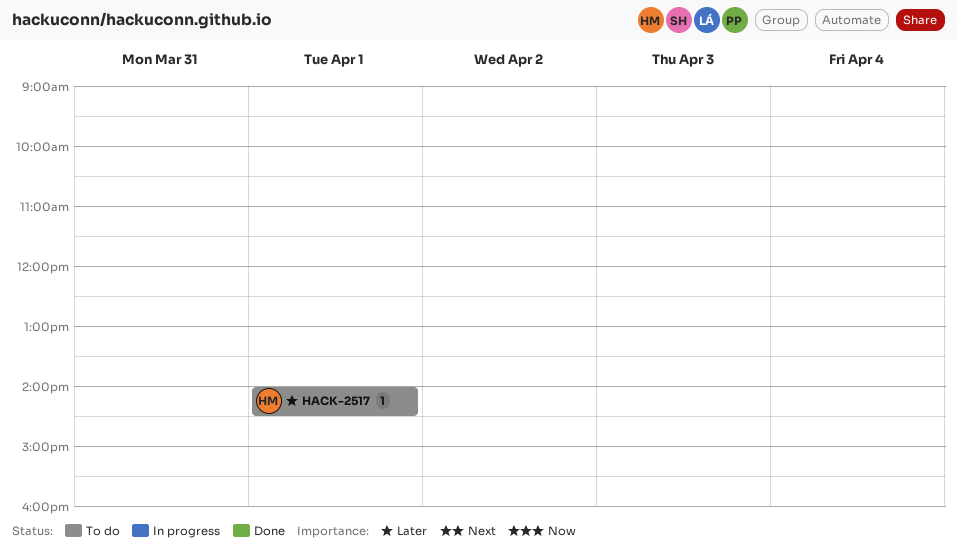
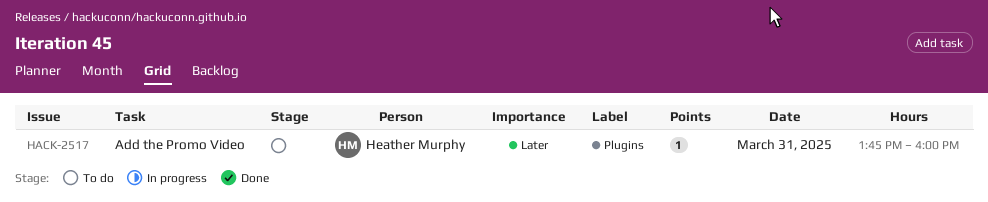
HACK-2517, day: Apr 1 -> Mar 31
HACK-2517, begins: 14:00 -> 13:45
HACK-2517, ends: 14:30 -> 16:00

